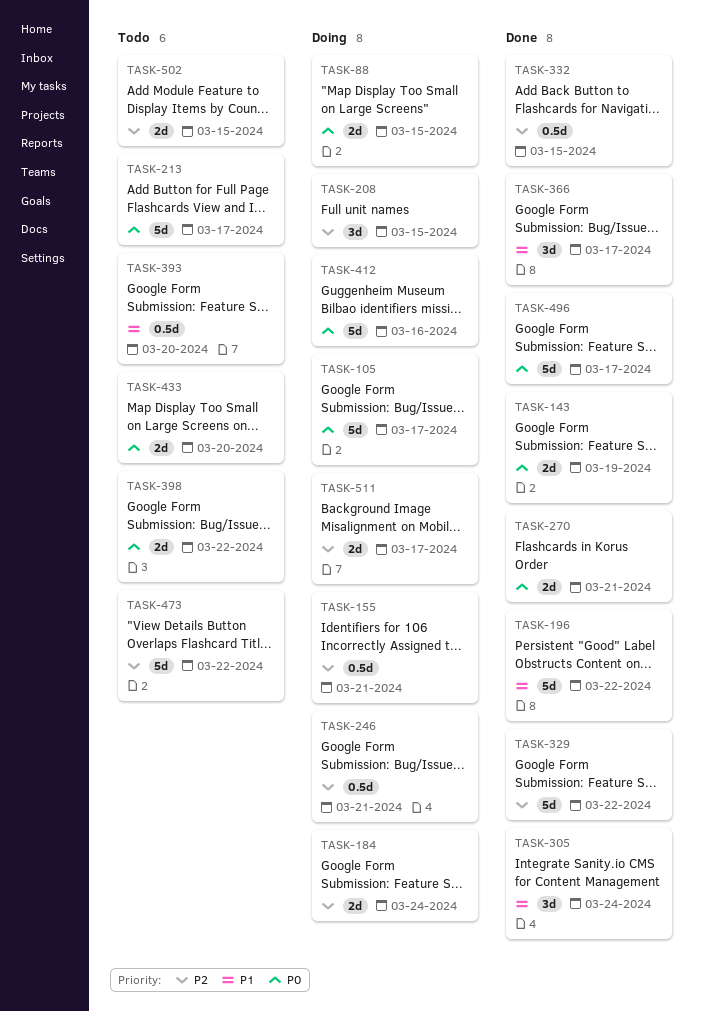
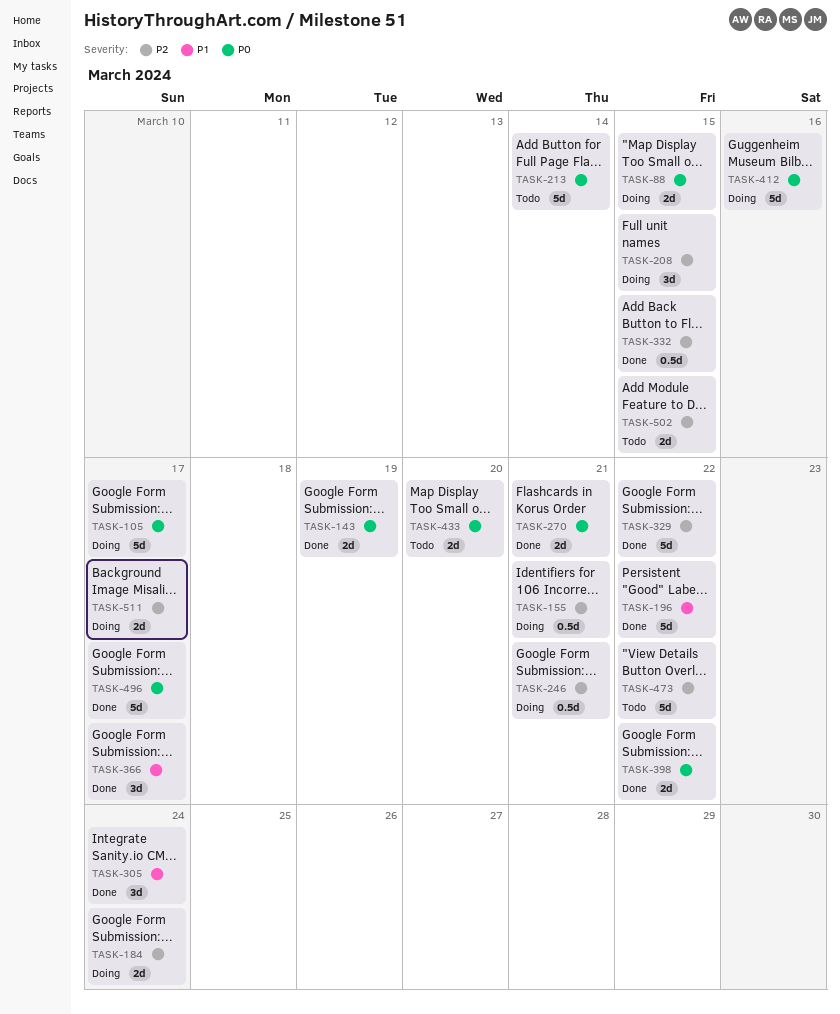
TASK-213, due: Mar 17 -> Mar 14
TASK-393: present -> none
TASK-398, status: Todo -> Done

